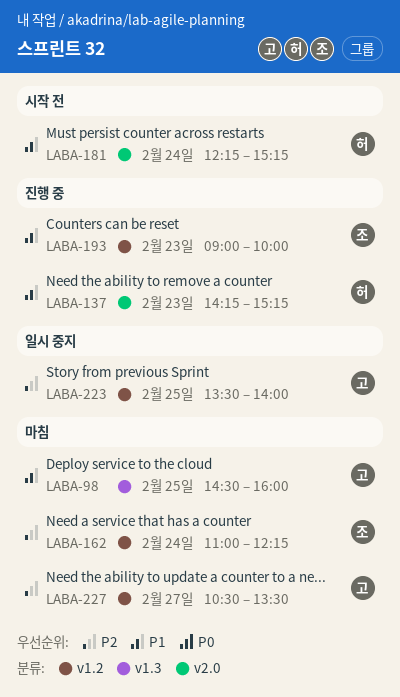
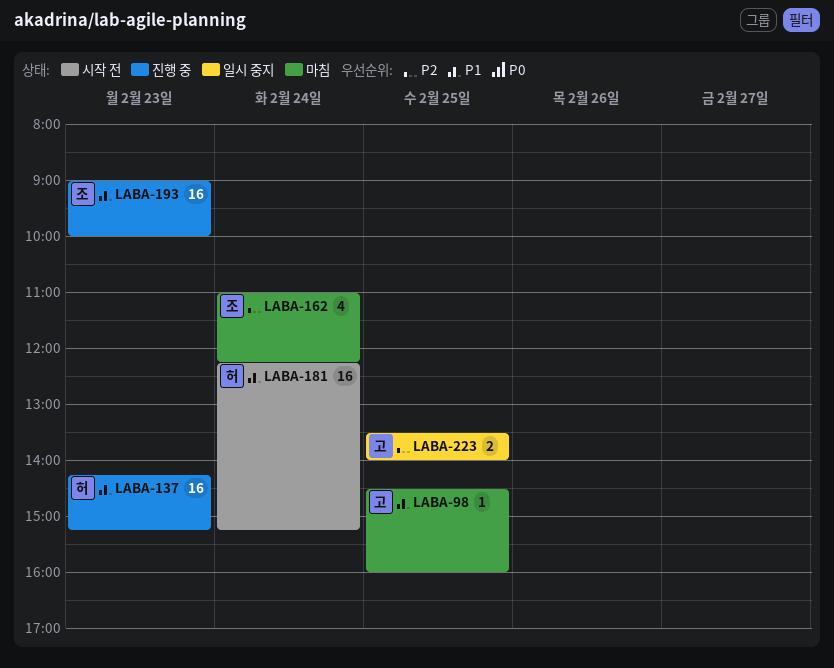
LABA-227: present -> none

